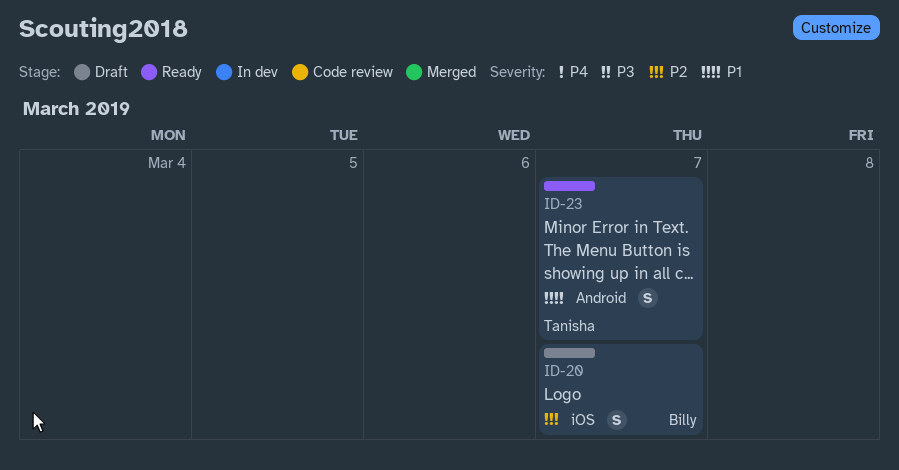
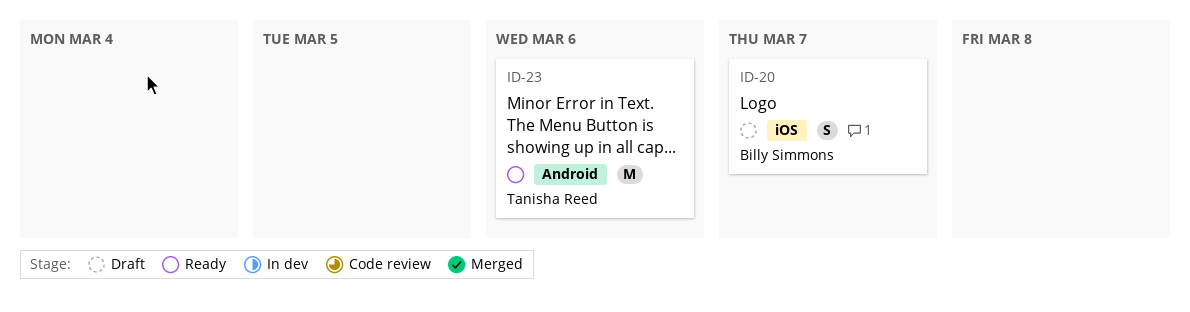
ID-23, estimate: S -> M
ID-23, due: Mar 7 -> Mar 6

